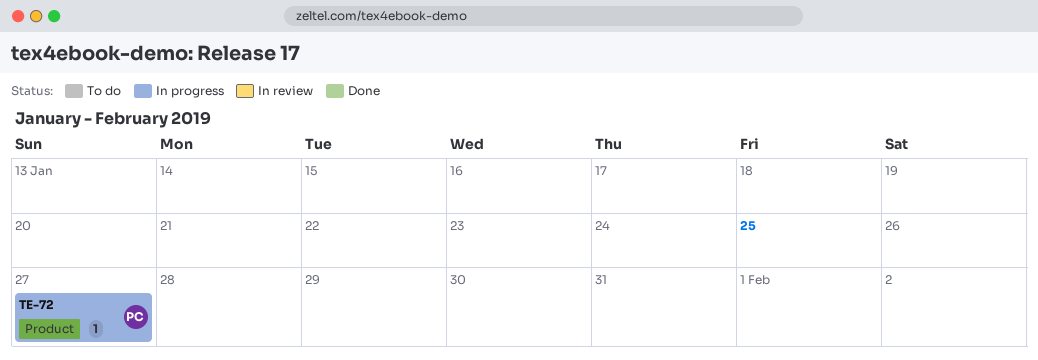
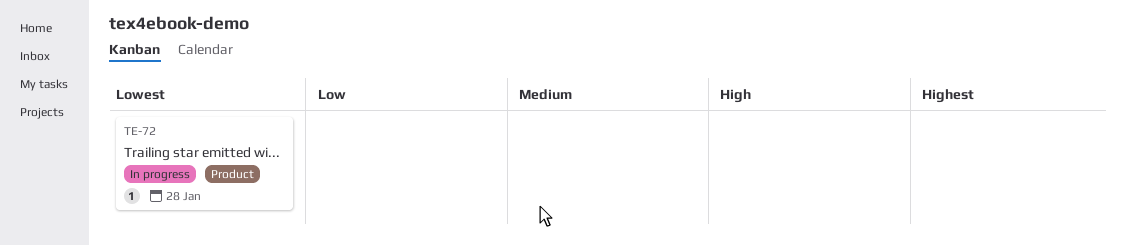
TE-72, due: Jan 27 -> Jan 28

